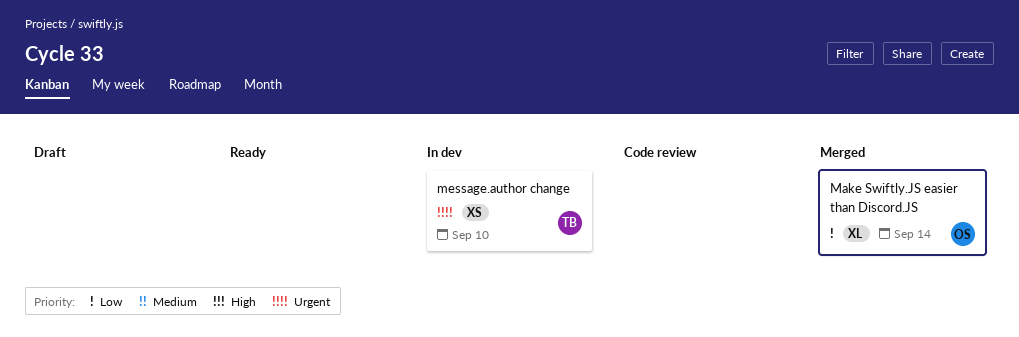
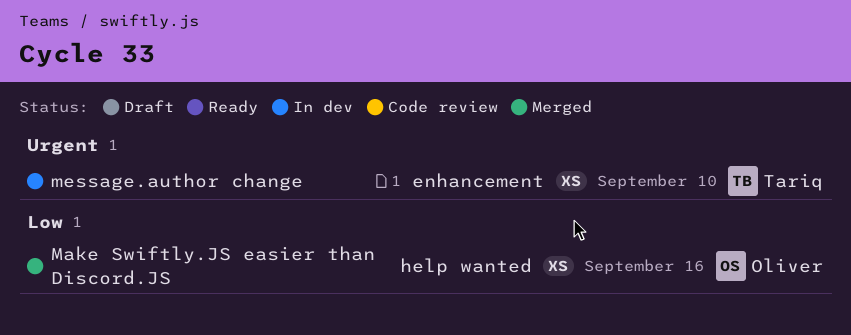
Make Swiftly.JS easier than Discord.JS, estimate: XL -> XS
Make Swiftly.JS easier than Discord.JS, due: Sep 14 -> Sep 16

